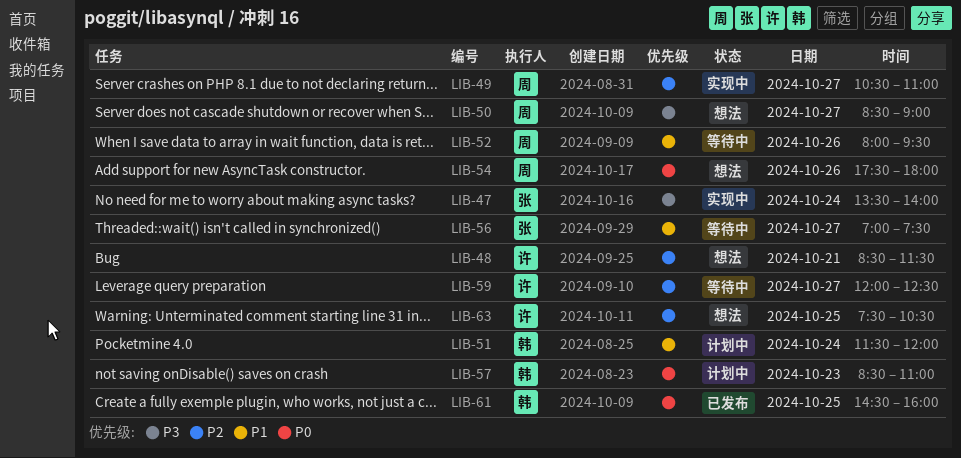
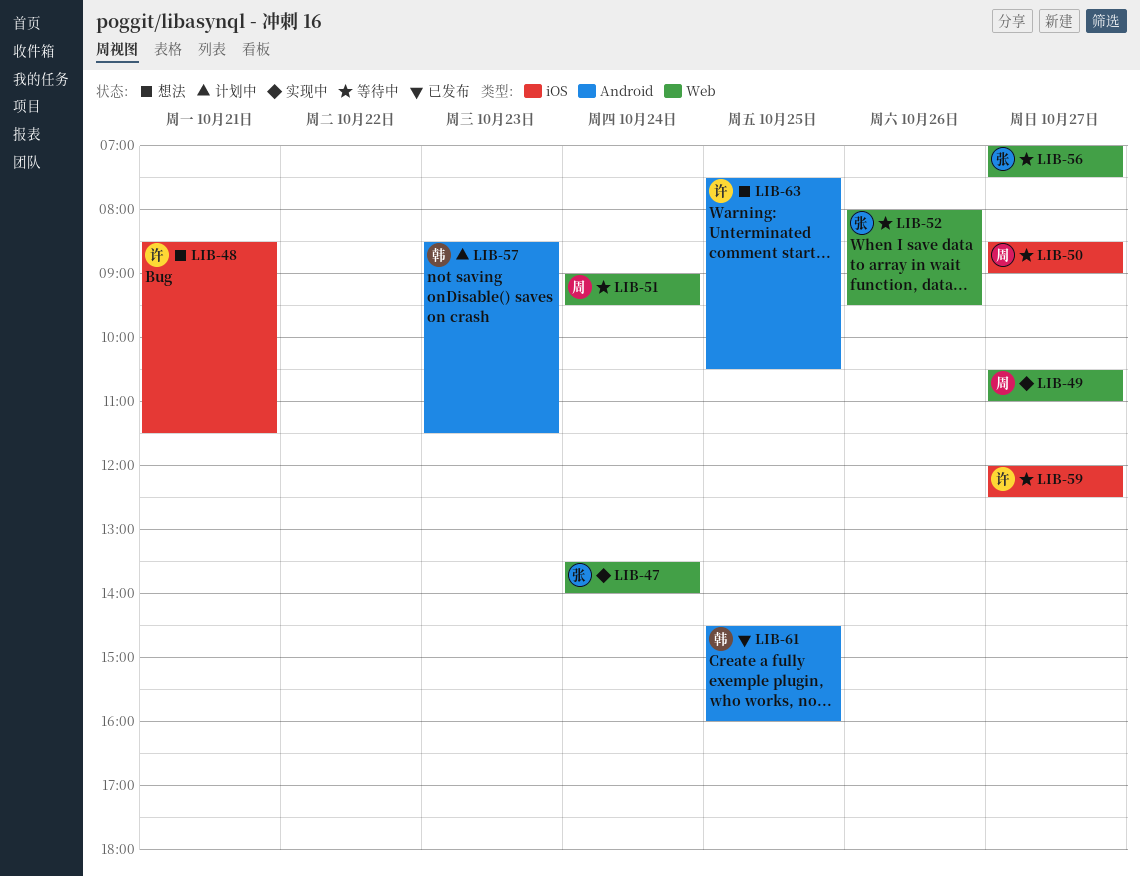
LIB-50, status: 想法 -> 等待中
LIB-51, status: 计划中 -> 等待中
LIB-51, owner: 韩 -> 周
LIB-51, begins: 11:30 -> 09:00
LIB-51, ends: 12:00 -> 09:30
LIB-52, owner: 周 -> 张
LIB-54: present -> none
LIB-57, ends: 11:00 -> 11:30

